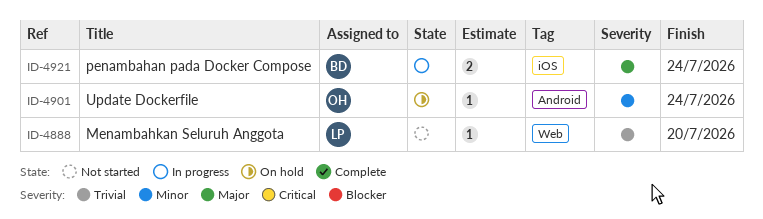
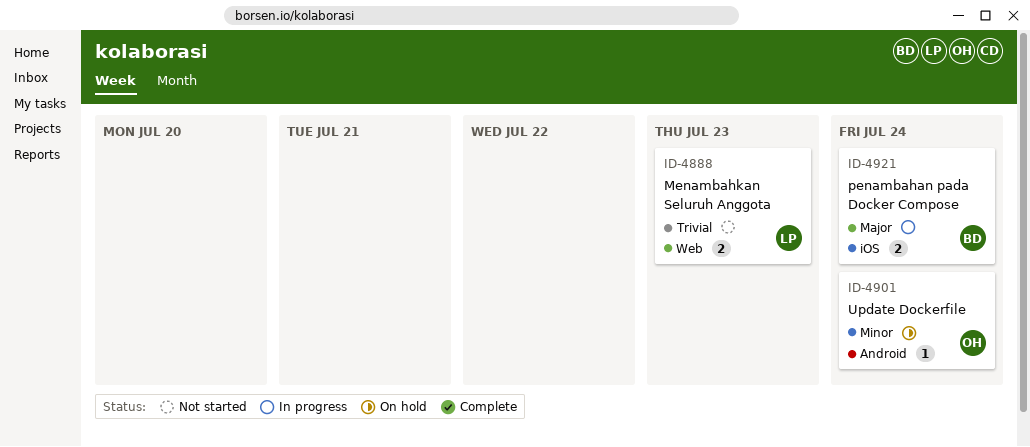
ID-4888, estimate: 1 -> 2
ID-4888, due: Jul 20 -> Jul 23

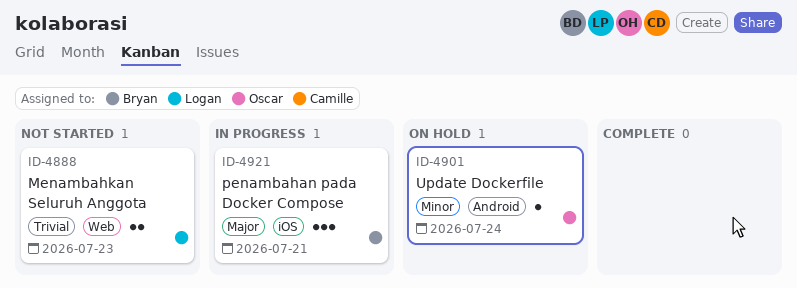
ID-4921, estimate: 2 -> 3
ID-4921, due: Jul 24 -> Jul 21

